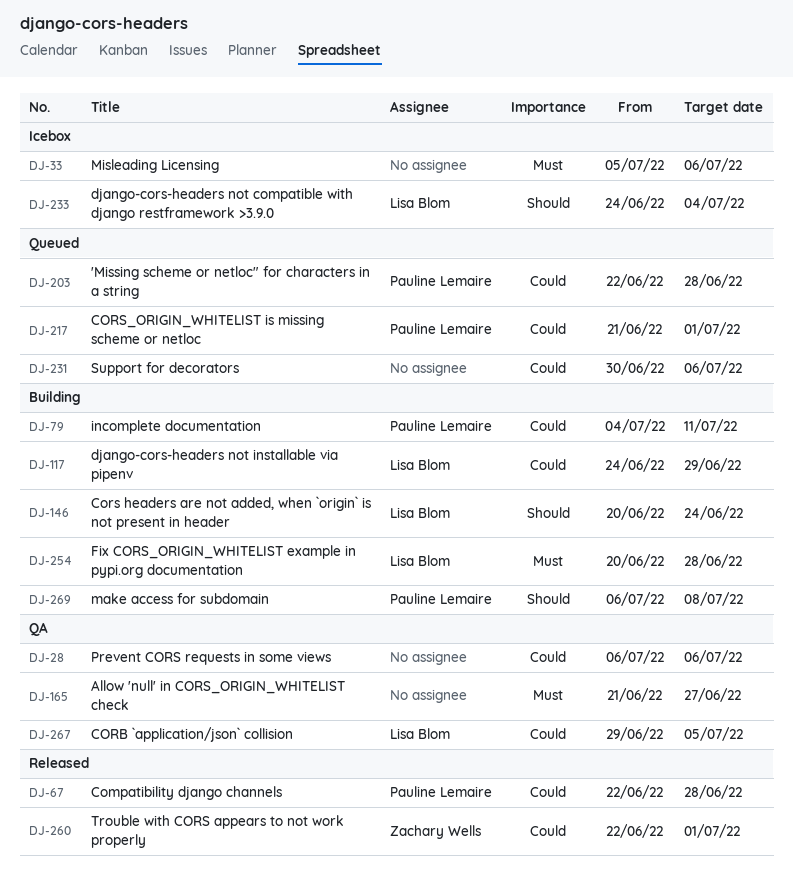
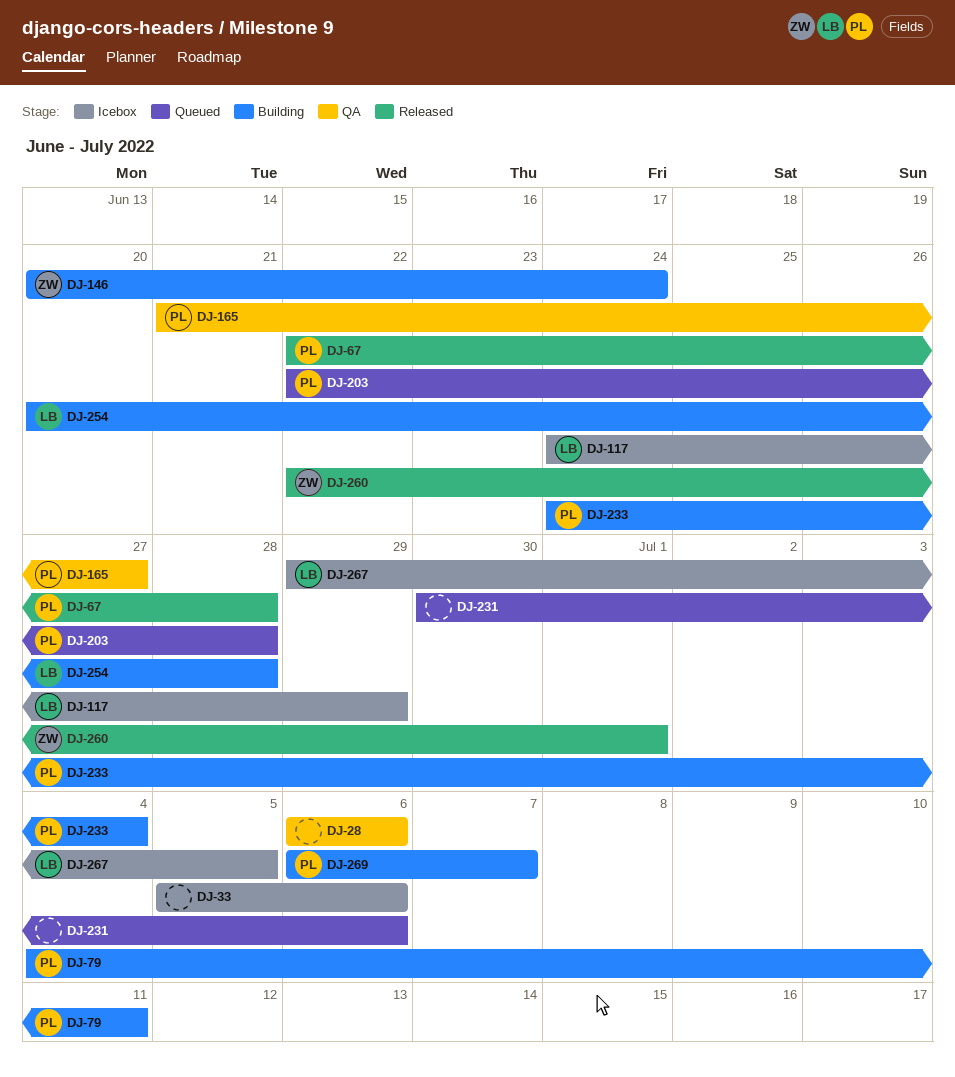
DJ-117, status: Building -> Icebox
DJ-146, owner: Lisa Blom -> Zachary Wells
DJ-165, owner: none -> Pauline Lemaire
DJ-217: present -> none
DJ-233, status: Icebox -> Building
DJ-233, owner: Lisa Blom -> Pauline Lemaire
DJ-267, status: QA -> Icebox
DJ-269, due: Jul 8 -> Jul 7

